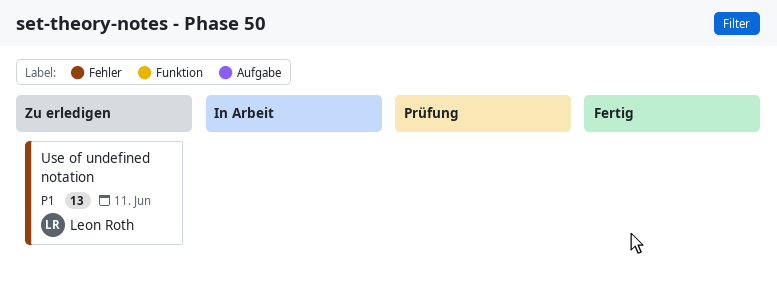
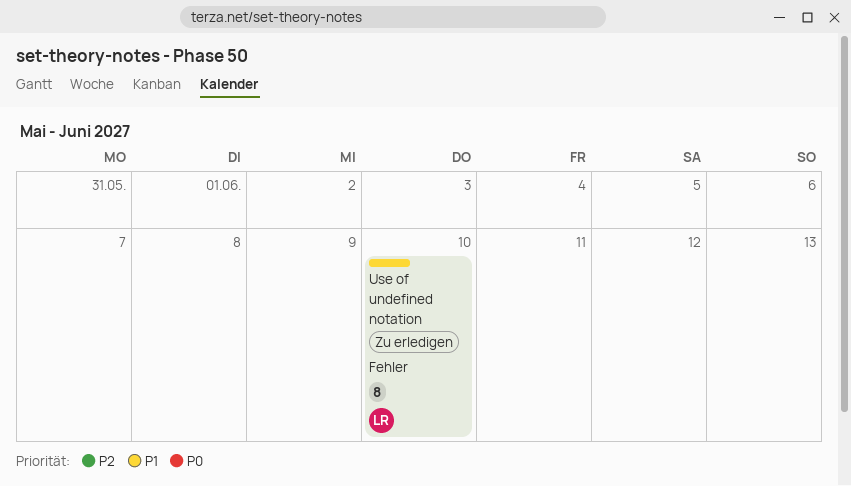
Use of undefined notation, estimate: 13 -> 8
Use of undefined notation, due: Jun 11 -> Jun 10

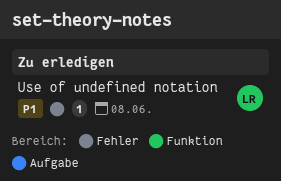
Use of undefined notation, estimate: 8 -> 1
Use of undefined notation, due: Jun 10 -> Jun 8

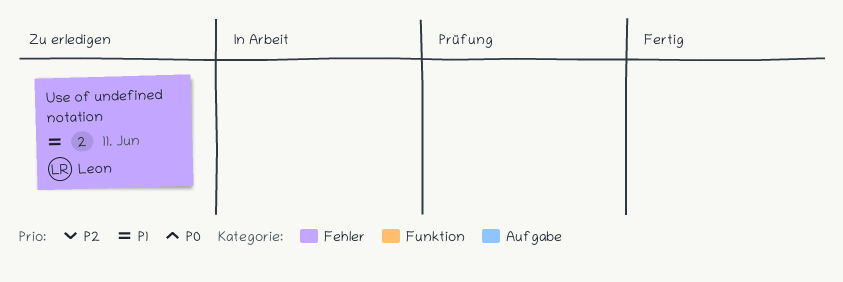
Use of undefined notation, estimate: 1 -> 2
Use of undefined notation, due: Jun 8 -> Jun 11

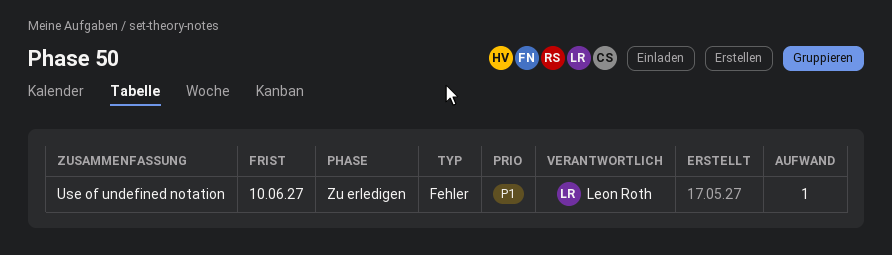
Use of undefined notation, estimate: 2 -> 1
Use of undefined notation, due: Jun 11 -> Jun 10

